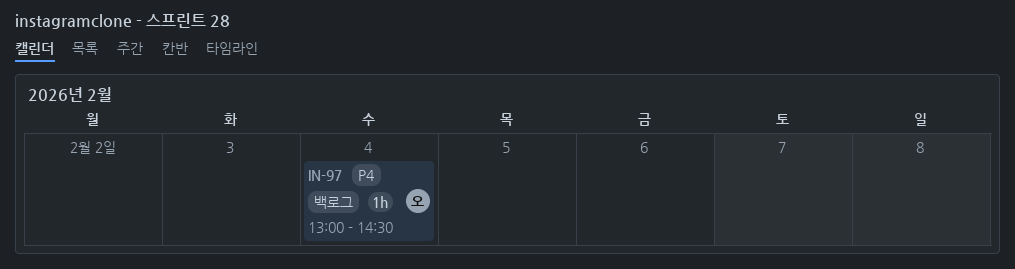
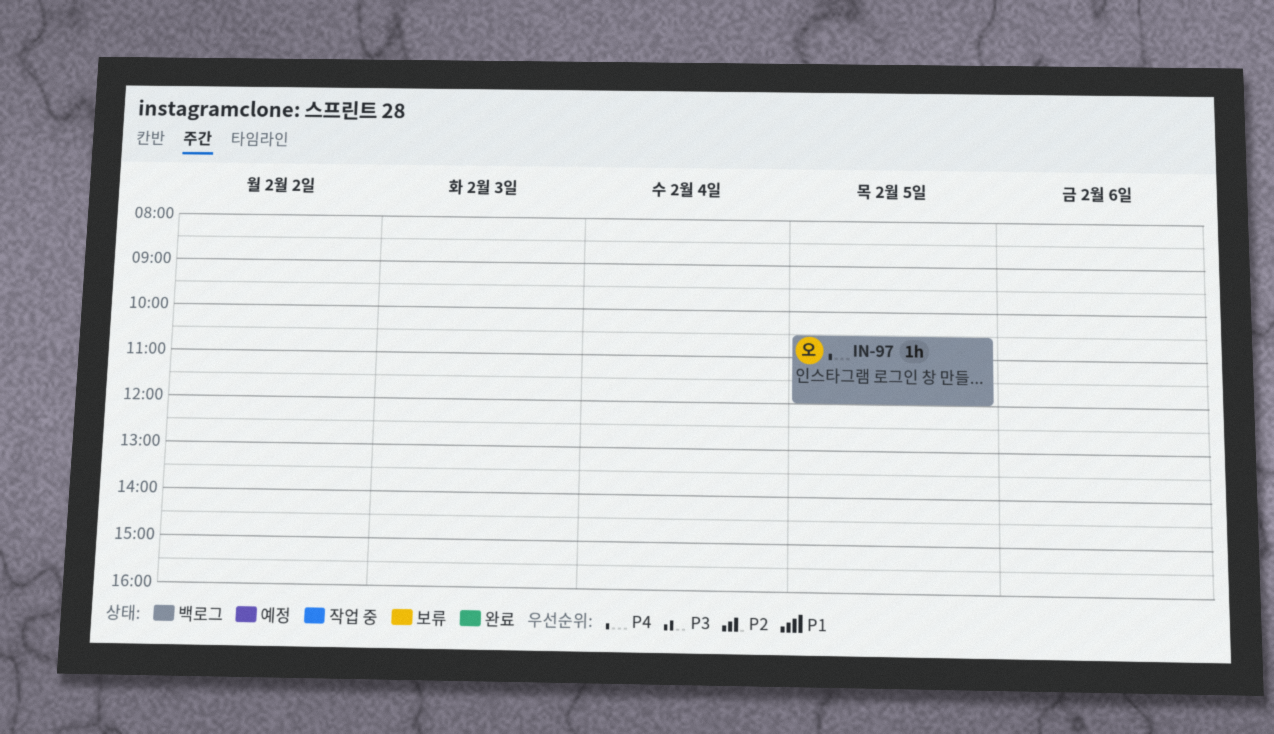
IN-97, day: Feb 4 -> Feb 5
IN-97, begins: 13:00 -> 10:30
IN-97, ends: 14:30 -> 12:00

